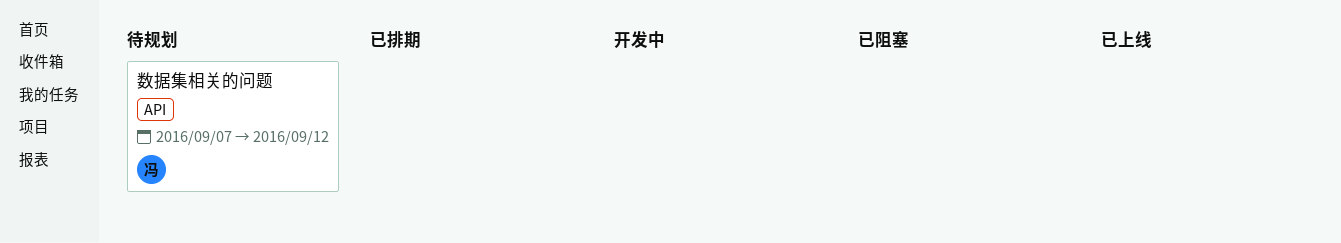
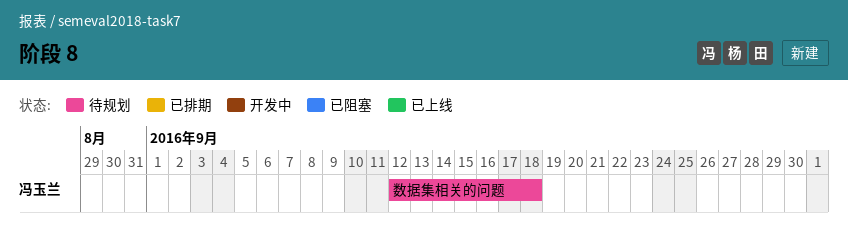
数据集相关的问题, start: Sep 7 -> Sep 12
数据集相关的问题, due: Sep 12 -> Sep 18

